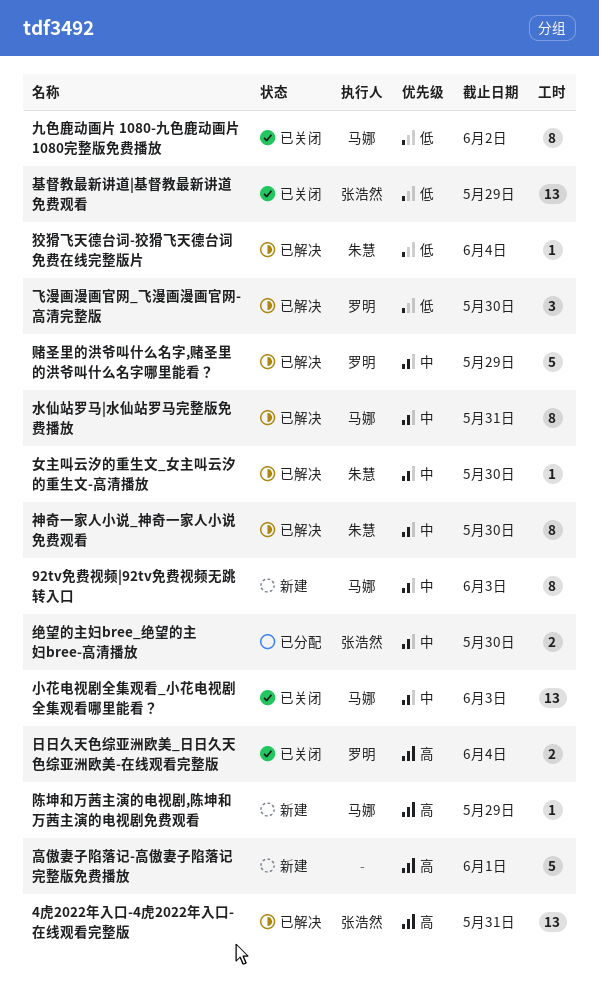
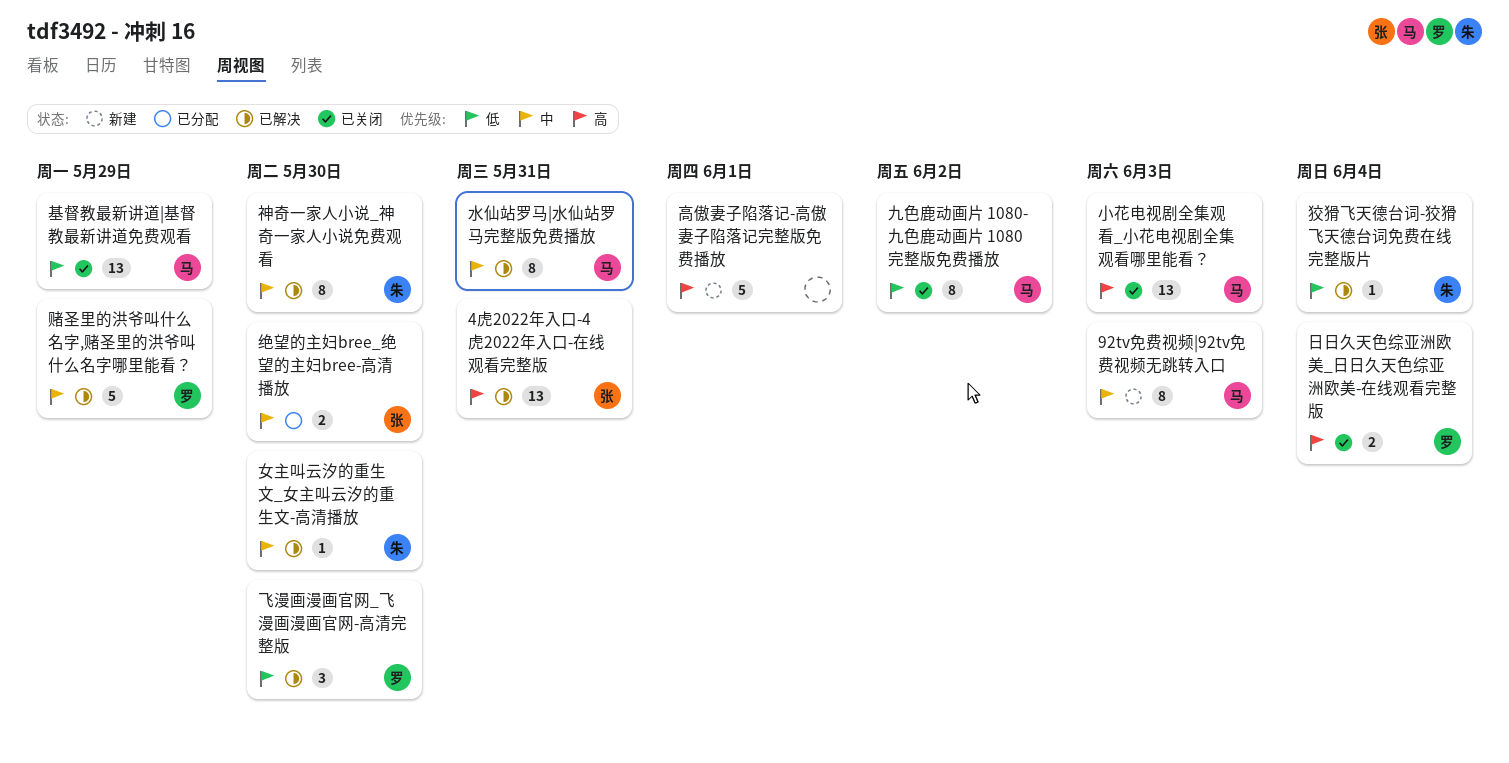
基督教最新讲道|基督教最新讲道免费观看, owner: 张浩然 -> 马娜
小花电视剧全集观看_小花电视剧全集观看哪里能看？, priority: 中 -> 高
陈坤和万茜主演的电视剧,陈坤和万茜主演的电视剧免费观看: present -> none

